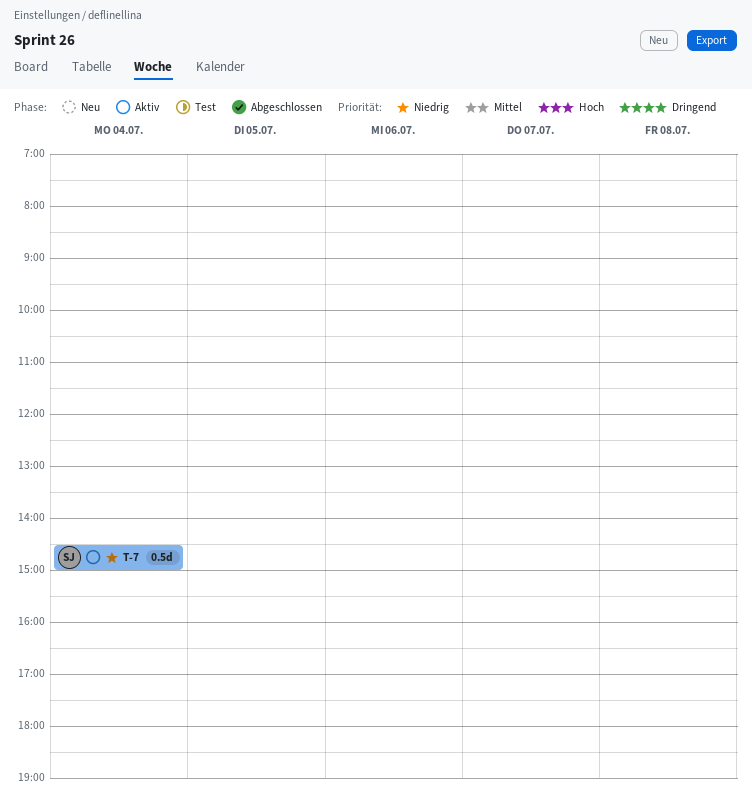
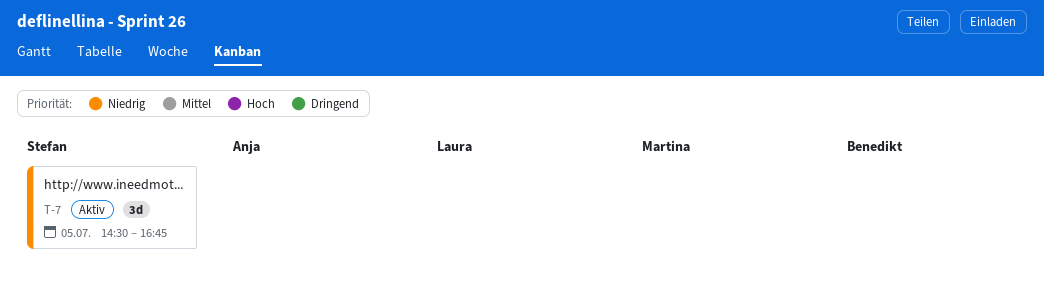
T-7, estimate: 0.5d -> 3d
T-7, day: Jul 4 -> Jul 5
T-7, ends: 15:00 -> 16:45

